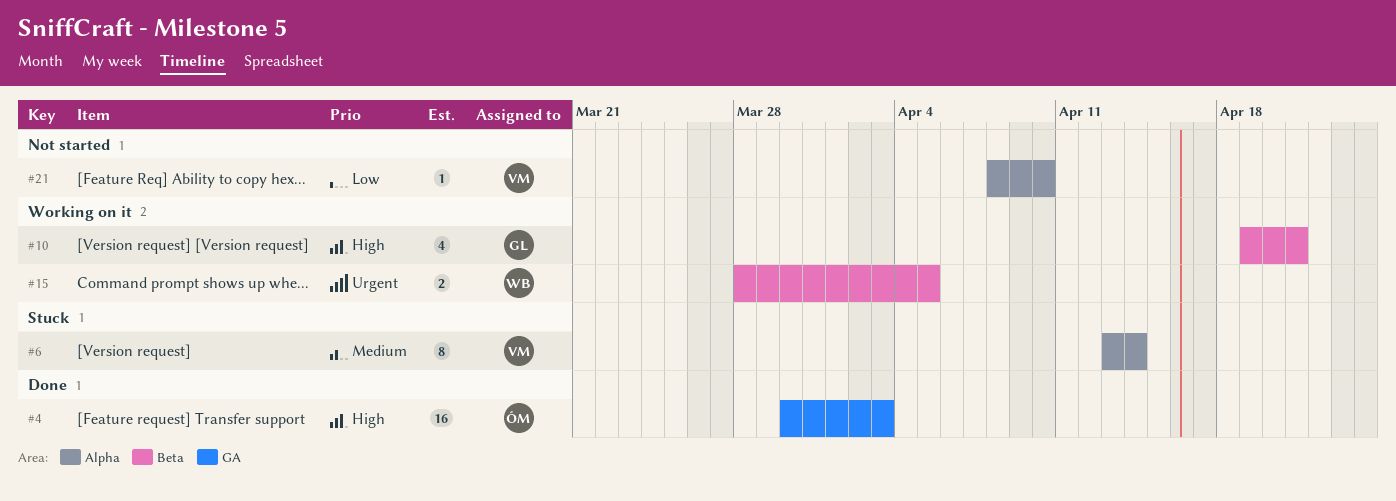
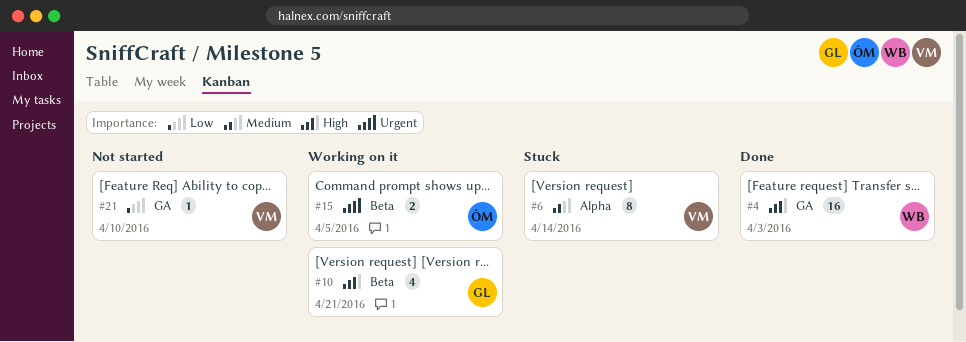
#4, owner: ÓM -> WB
#15, owner: WB -> ÓM
#21, label: Alpha -> GA

